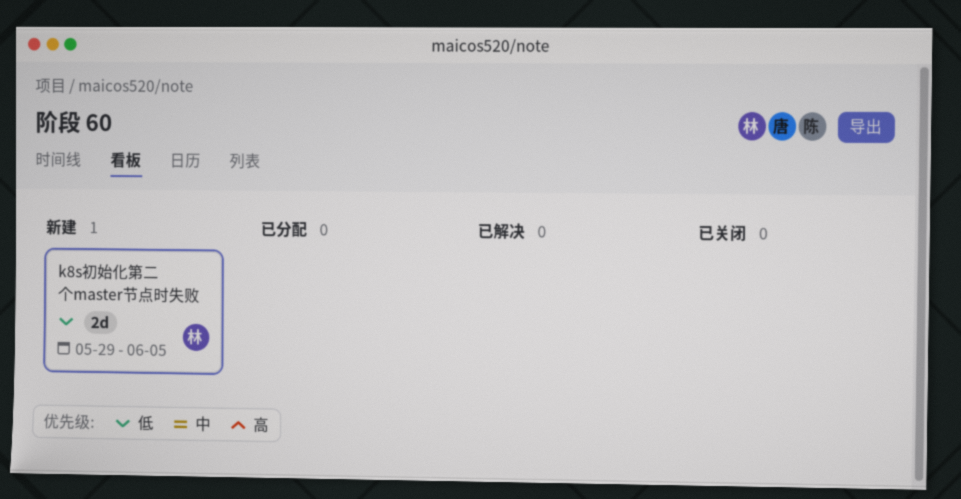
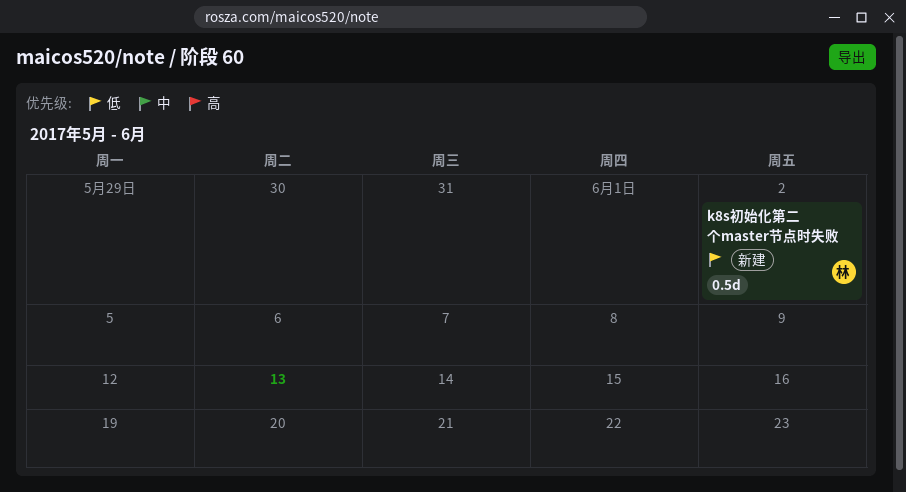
k8s初始化第二个master节点时失败, estimate: 2d -> 0.5d
k8s初始化第二个master节点时失败, due: Jun 5 -> Jun 2

